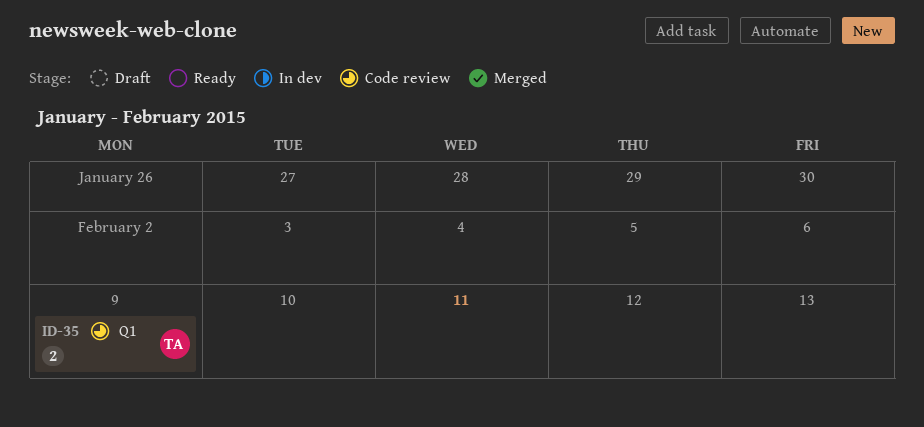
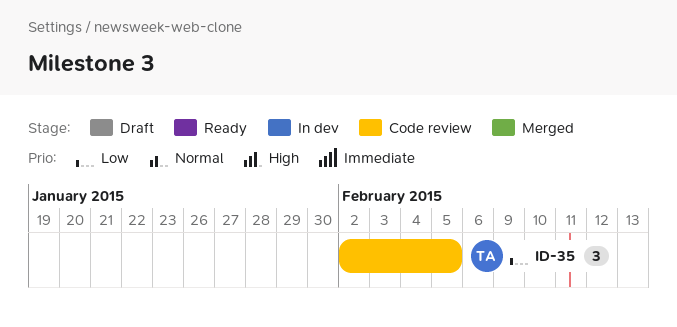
ID-35, estimate: 2 -> 3
ID-35, due: Feb 9 -> Feb 5

